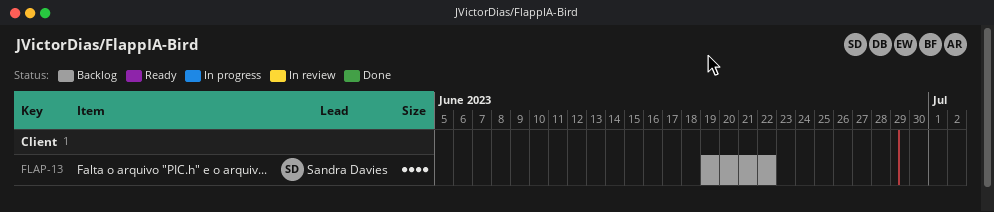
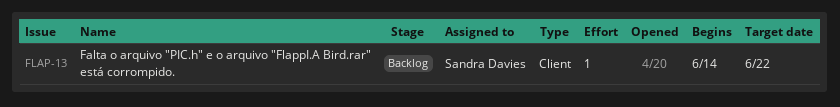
FLAP-13, estimate: 4 -> 1
FLAP-13, start: Jun 19 -> Jun 14

